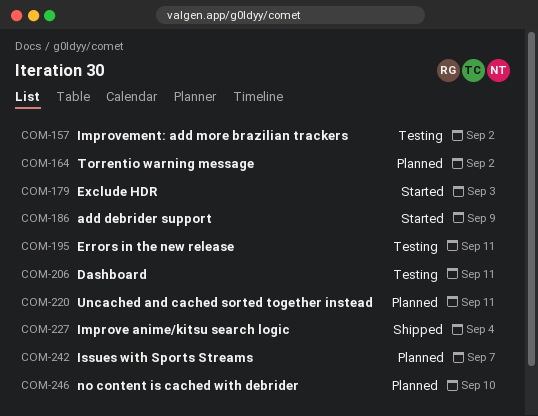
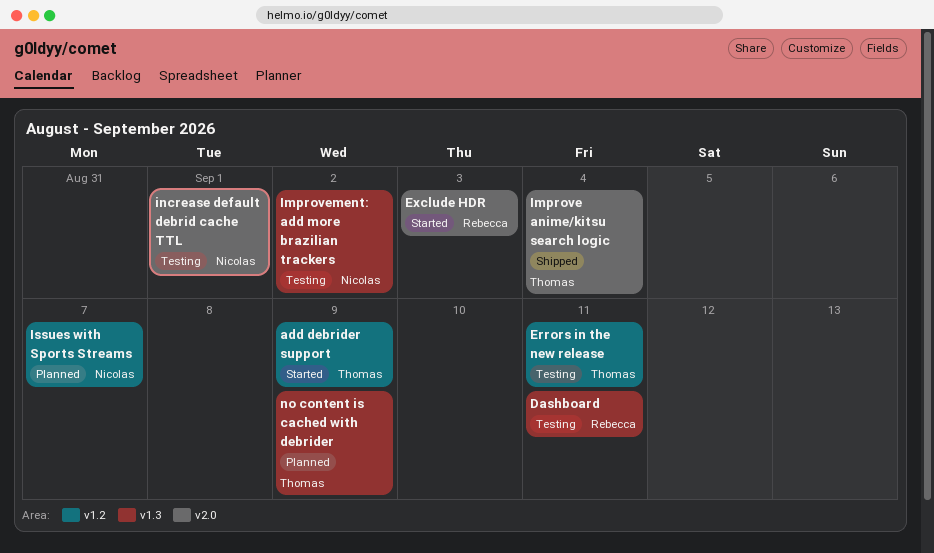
increase default debrid cache TTL: none -> present
no content is cached with debrider, due: Sep 10 -> Sep 9
Torrentio warning message: present -> none
Uncached and cached sorted together instead: present -> none

